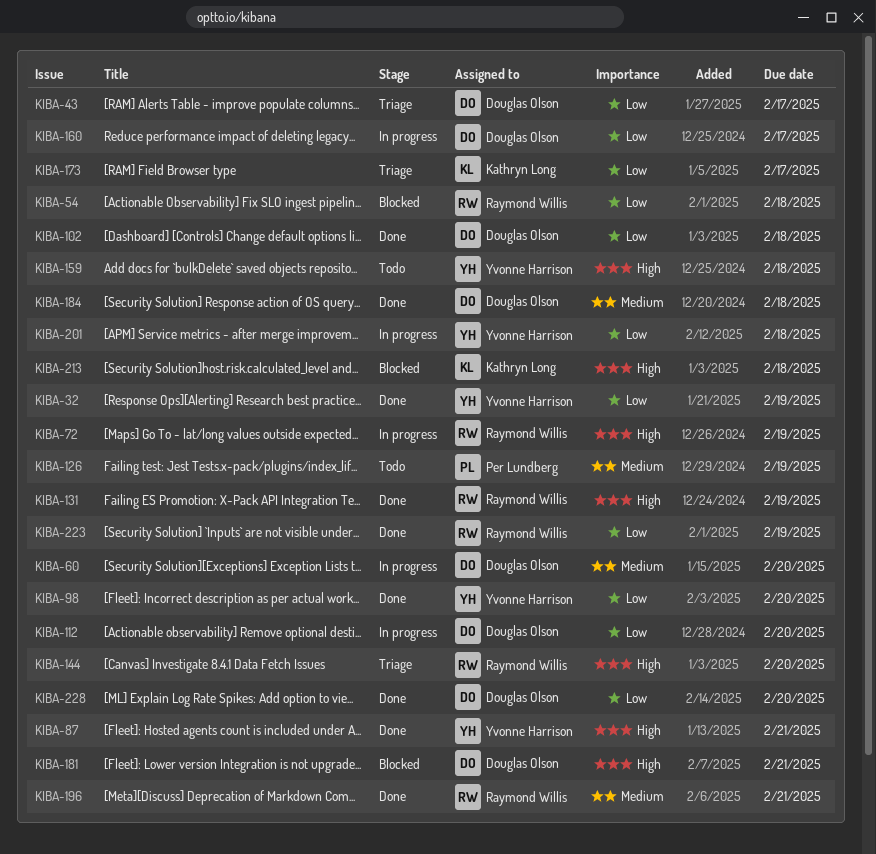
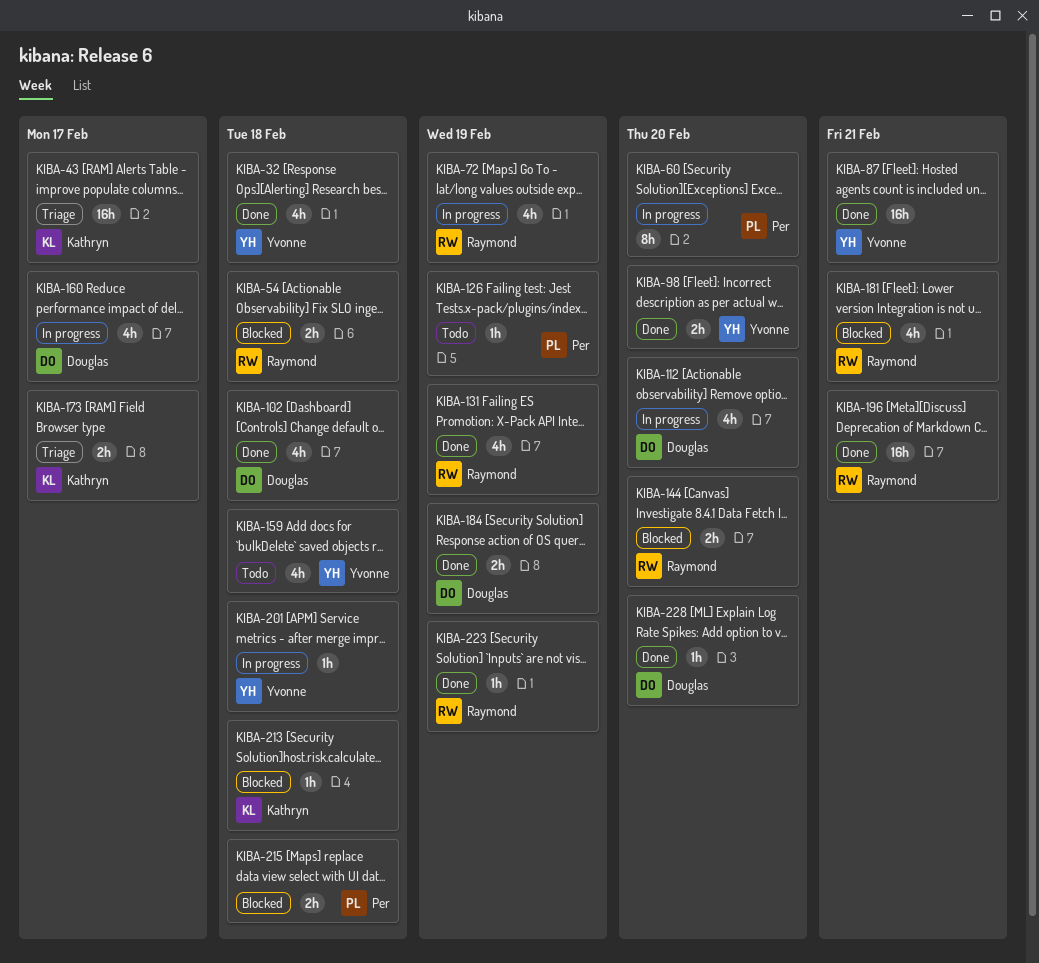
KIBA-32, due: Feb 19 -> Feb 18
KIBA-43, owner: Douglas Olson -> Kathryn Long
KIBA-60, owner: Douglas Olson -> Per Lundberg
KIBA-144, status: Triage -> Blocked
KIBA-181, owner: Douglas Olson -> Raymond Willis
KIBA-184, due: Feb 18 -> Feb 19
KIBA-215: none -> present

